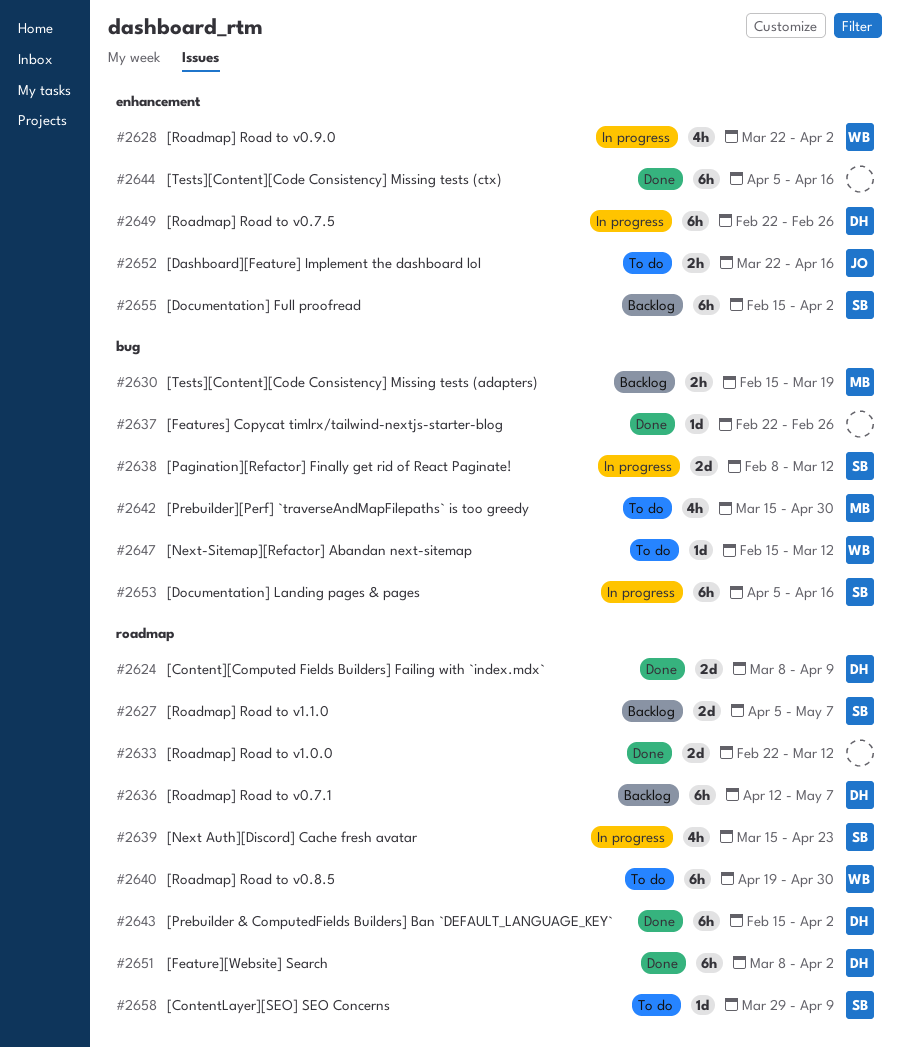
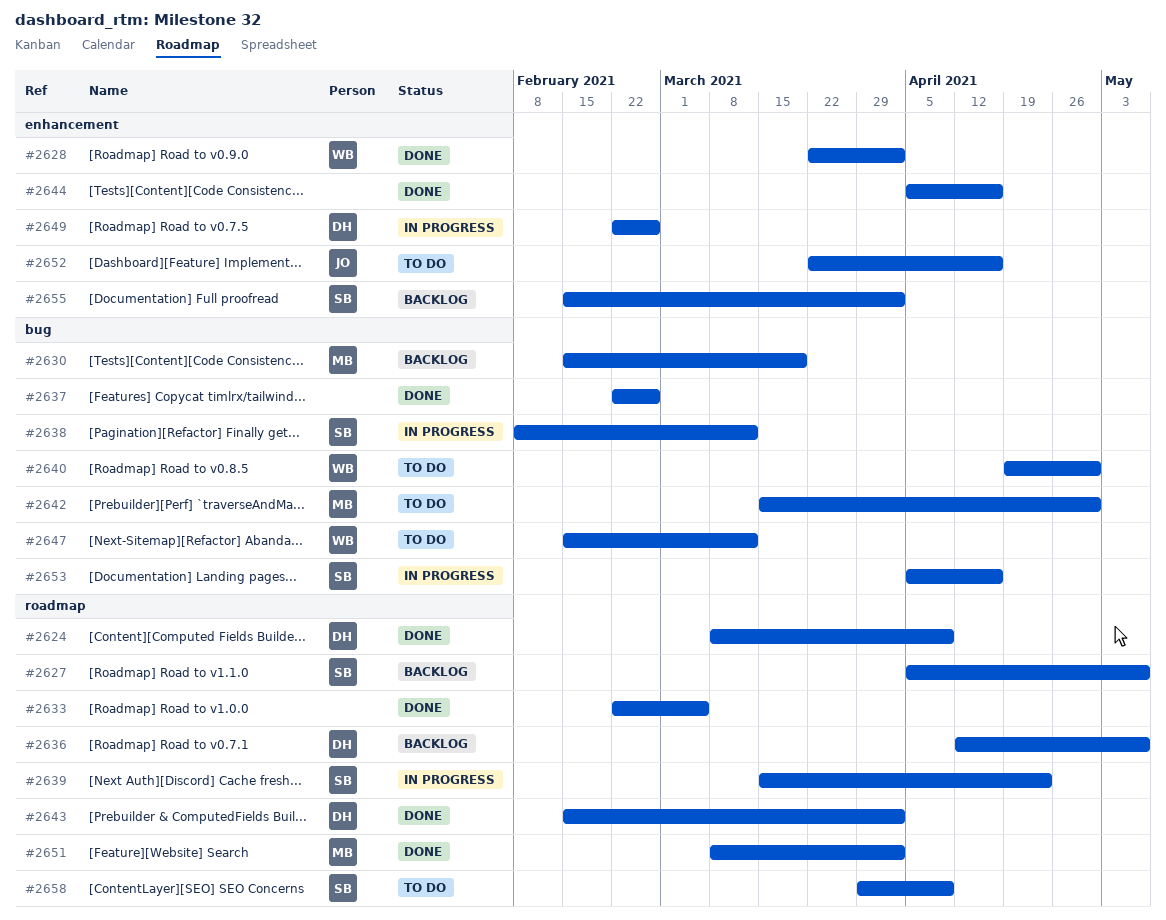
#2628, status: In progress -> Done
#2633, due: Mar 12 -> Mar 5
#2640, label: roadmap -> bug
#2651, owner: DH -> MB

